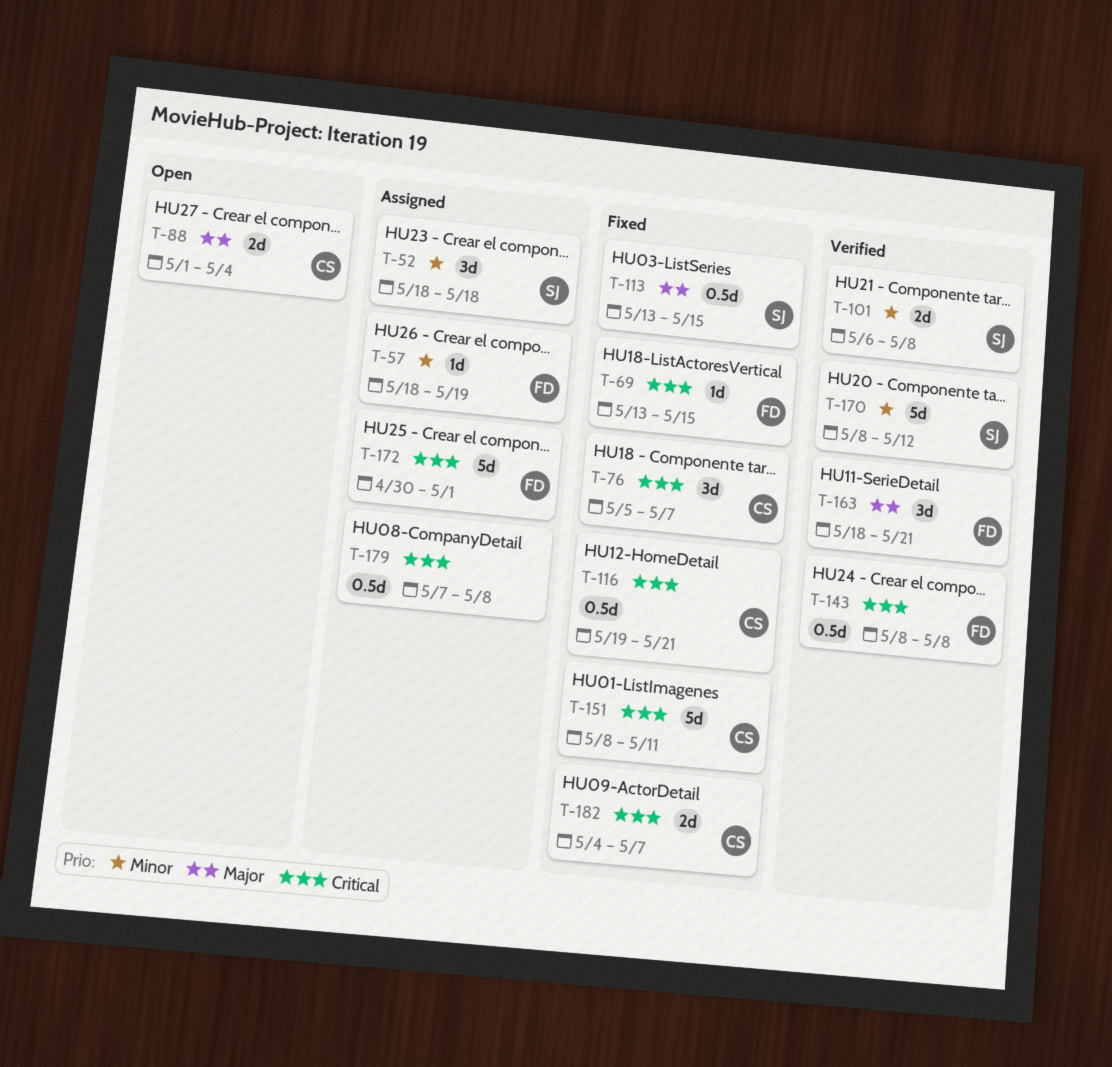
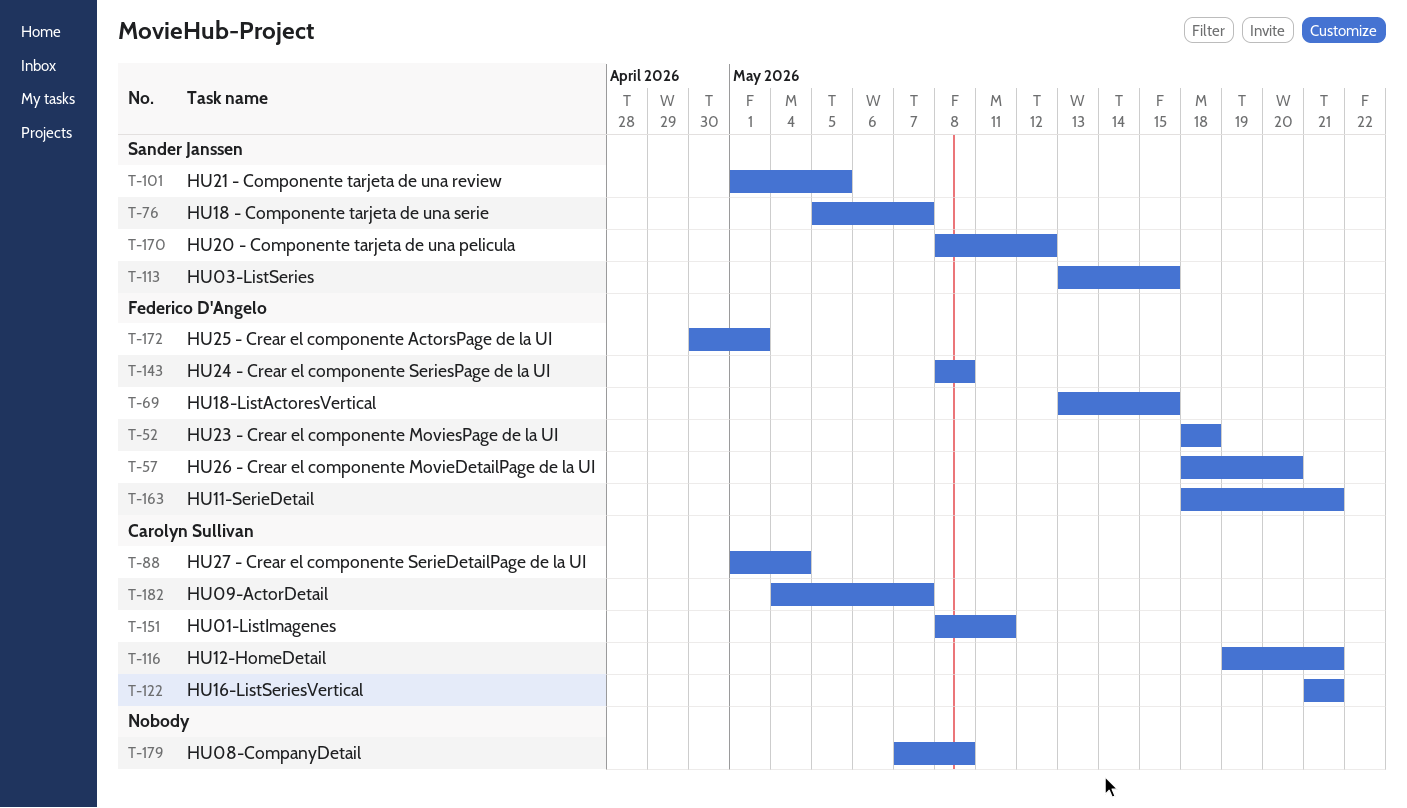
T-52, owner: Sander Janssen -> Federico D'Angelo
T-57, due: May 19 -> May 20
T-76, owner: Carolyn Sullivan -> Sander Janssen
T-101, start: May 6 -> May 1
T-101, due: May 8 -> May 5
T-122: none -> present

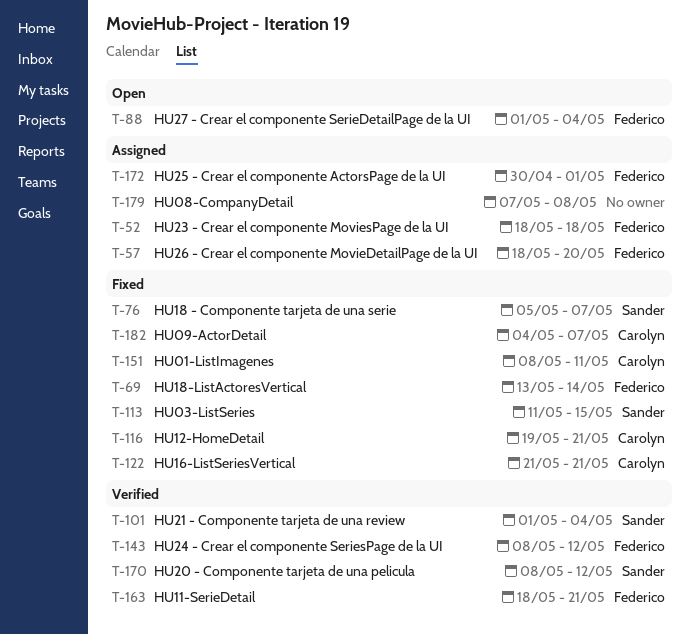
T-69, due: May 15 -> May 14
T-88, owner: Carolyn Sullivan -> Federico D'Angelo
T-101, due: May 5 -> May 4
T-113, start: May 13 -> May 11
T-143, due: May 8 -> May 12

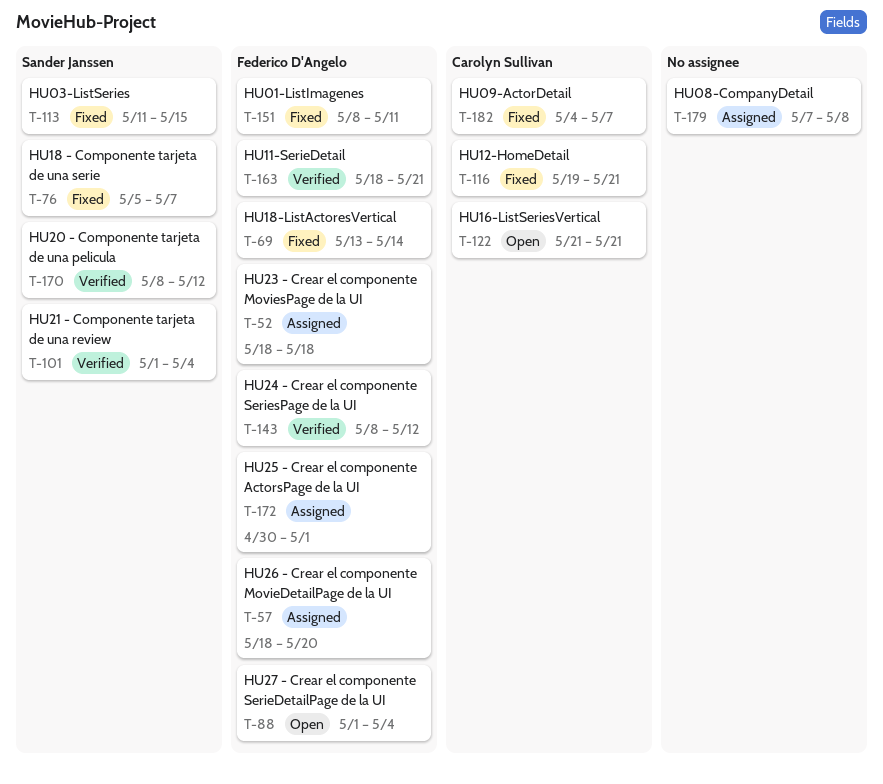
T-122, status: Fixed -> Open
T-151, owner: Carolyn Sullivan -> Federico D'Angelo

